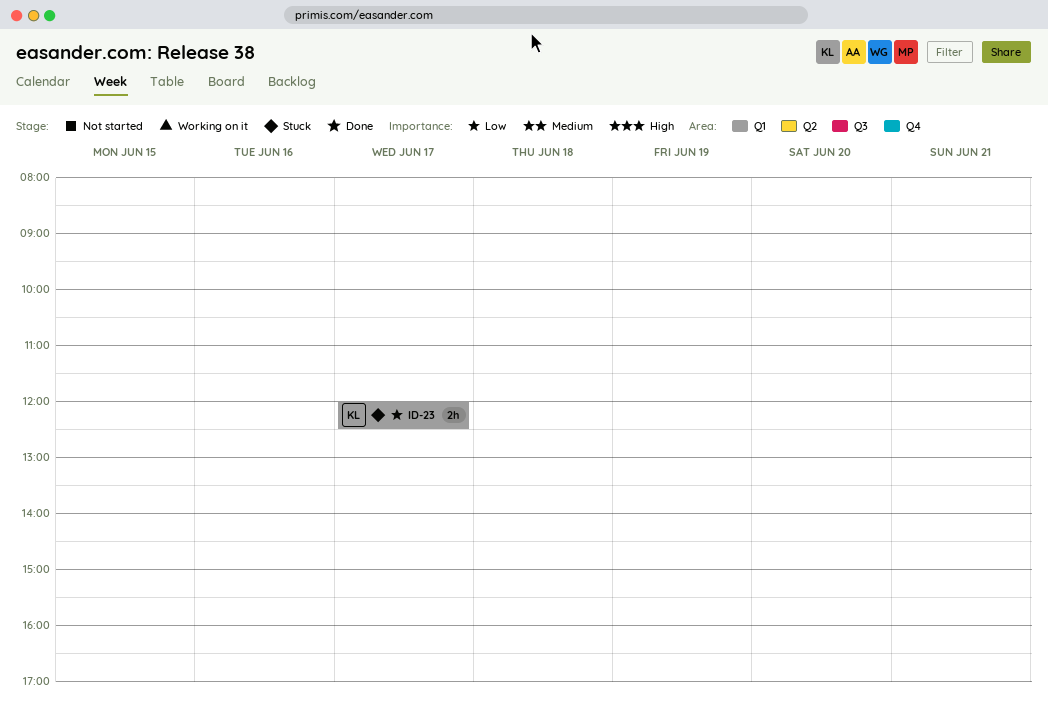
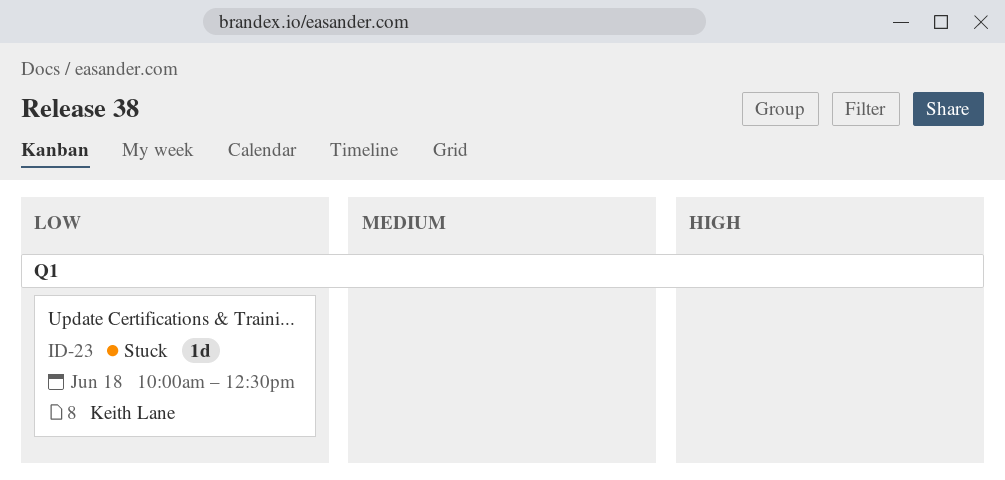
ID-23, estimate: 2h -> 1d
ID-23, day: Jun 17 -> Jun 18
ID-23, begins: 12:00 -> 10:00

